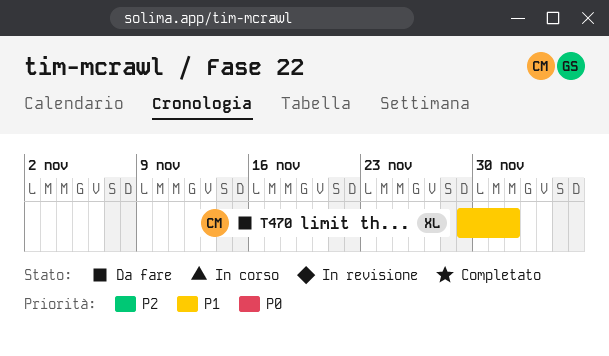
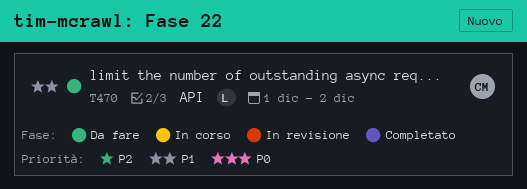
T470, estimate: XL -> L
T470, start: Nov 29 -> Dec 1

